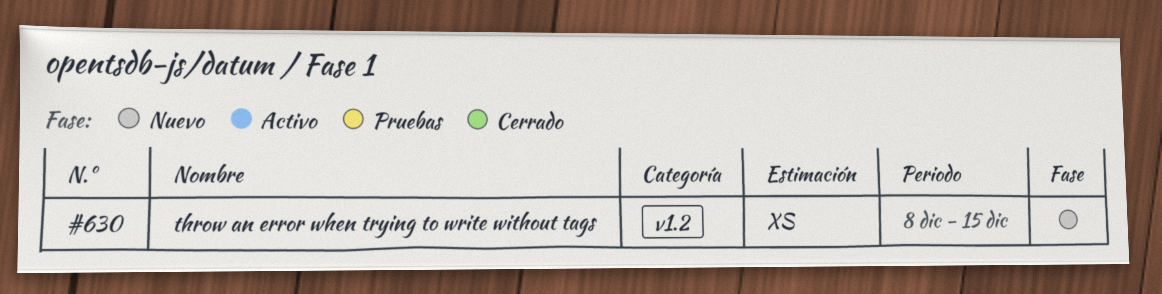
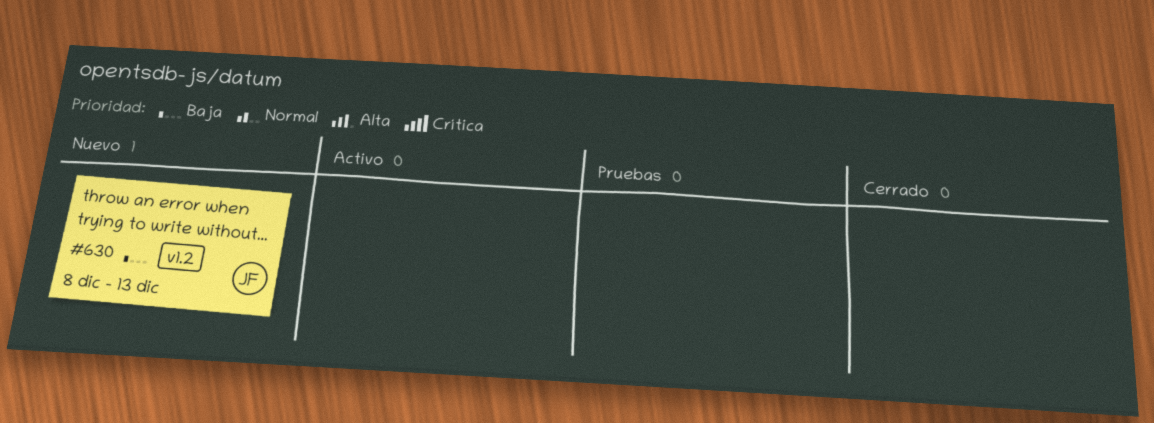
#630, due: Dec 15 -> Dec 13

